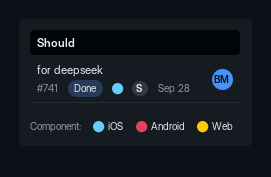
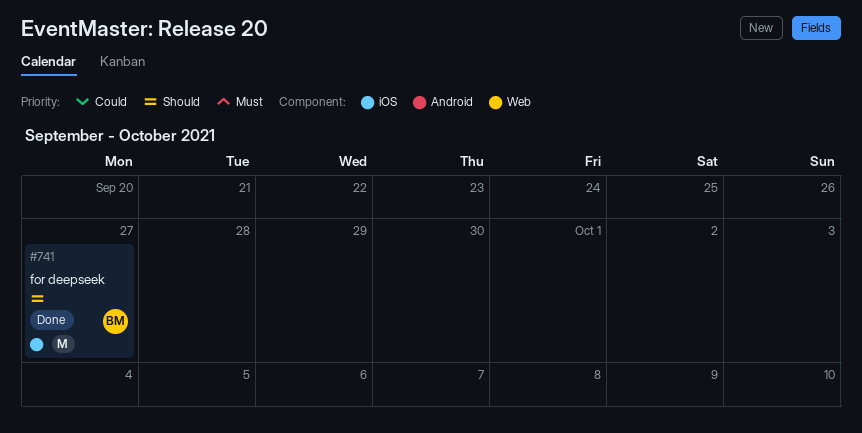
#741, estimate: S -> M
#741, due: Sep 28 -> Sep 27

